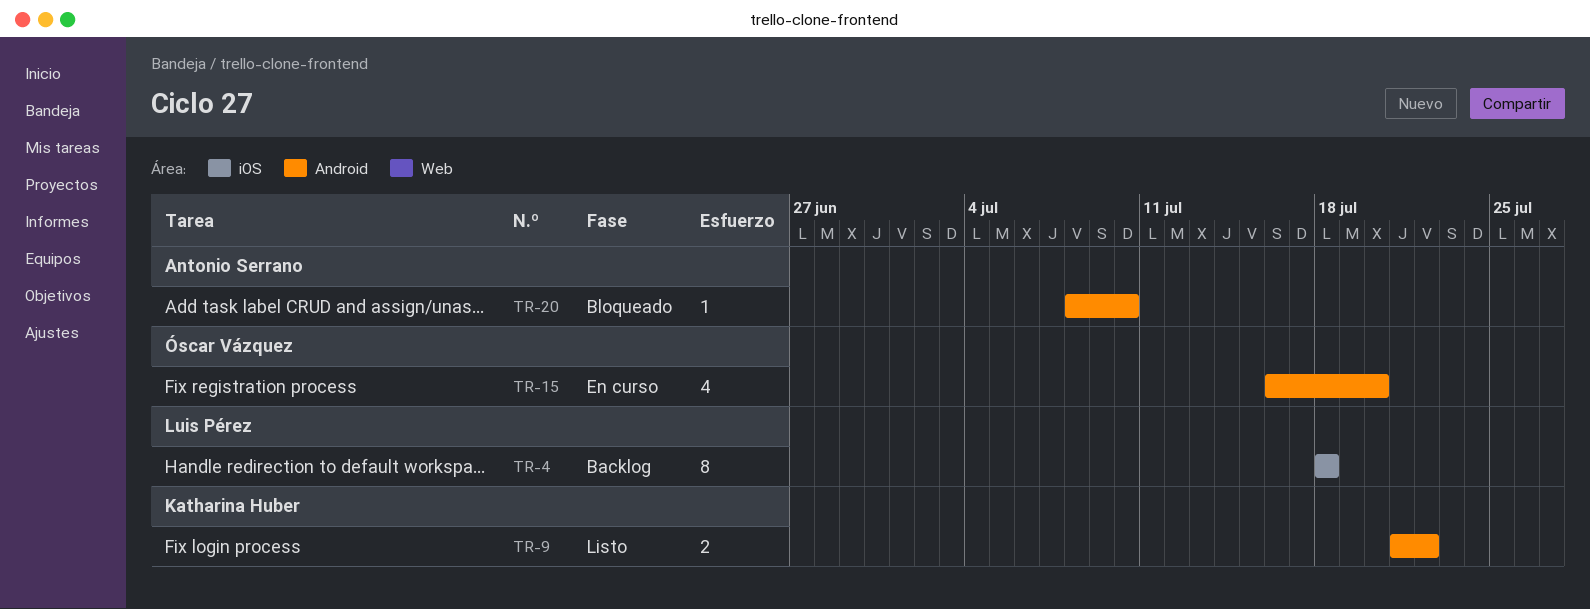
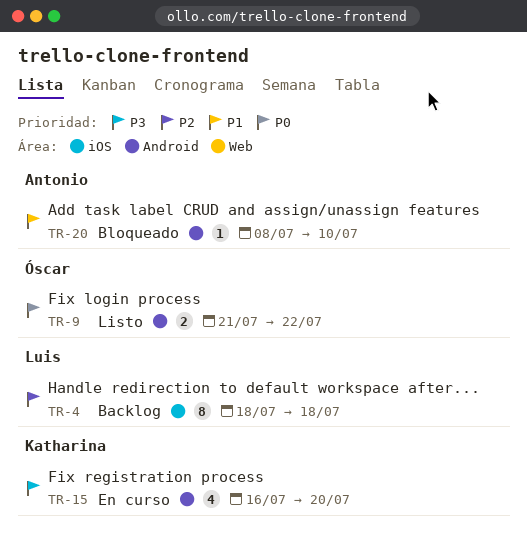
TR-9, owner: Katharina Huber -> Óscar Vázquez
TR-15, owner: Óscar Vázquez -> Katharina Huber

